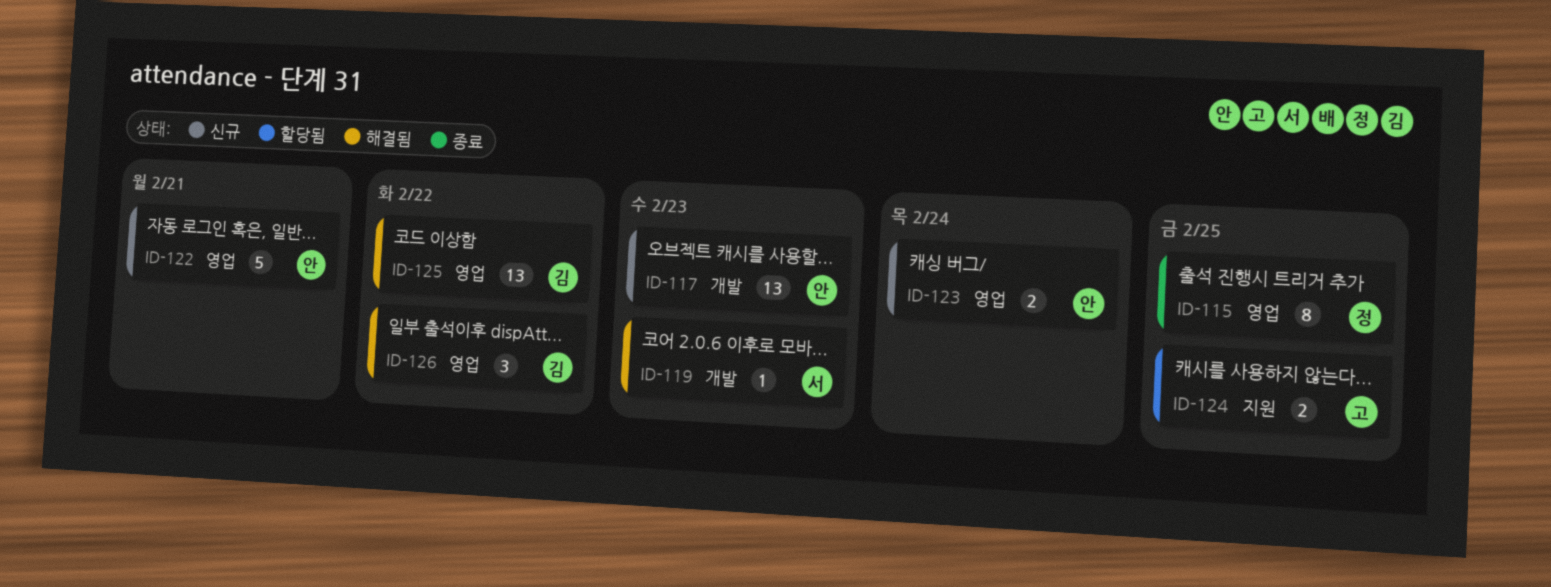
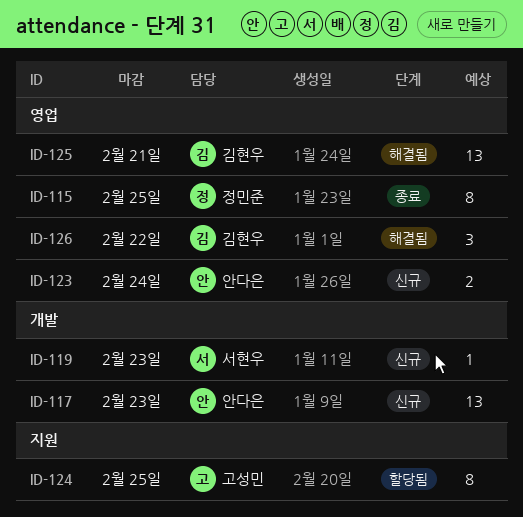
ID-119, status: 해결됨 -> 신규
ID-122: present -> none
ID-124, estimate: 2 -> 8
ID-125, due: Feb 22 -> Feb 21

